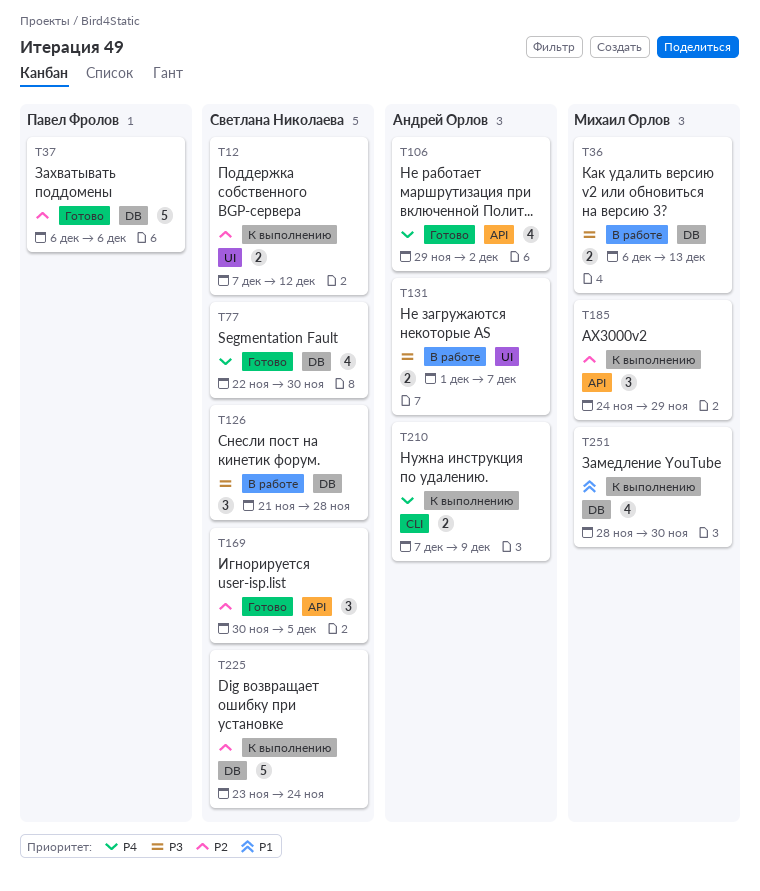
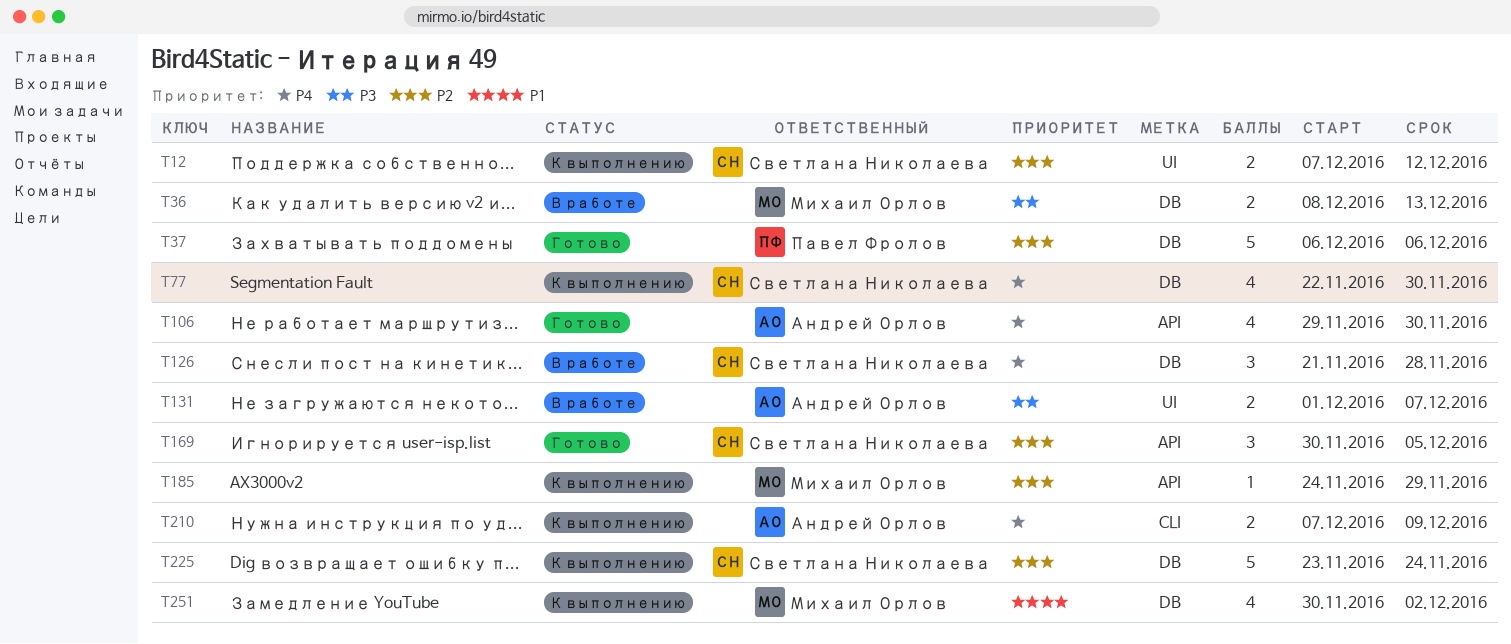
T36, start: Dec 6 -> Dec 8
T77, status: Готово -> К выполнению
T106, due: Dec 2 -> Nov 30
T126, priority: P3 -> P4
T185, estimate: 3 -> 1
T251, start: Nov 28 -> Nov 30
T251, due: Nov 30 -> Dec 2

